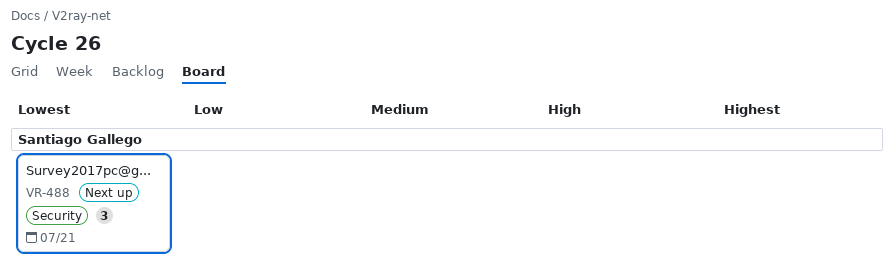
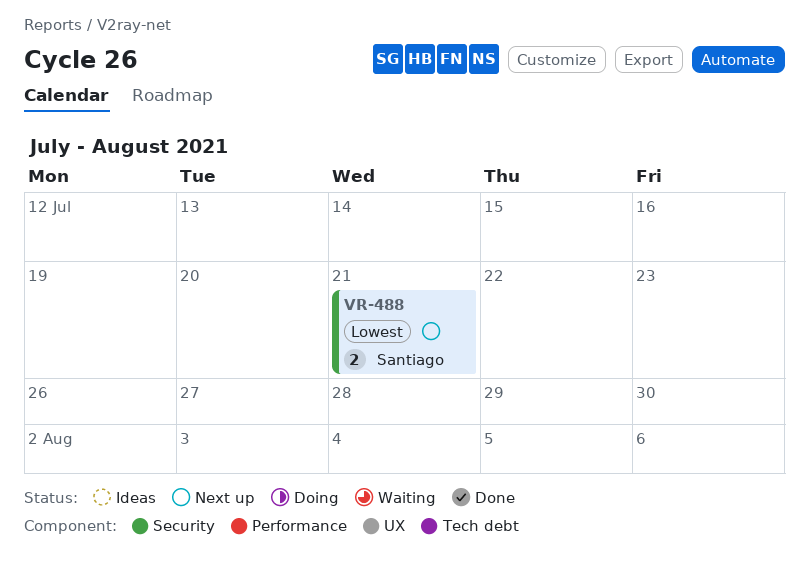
VR-488, estimate: 3 -> 2

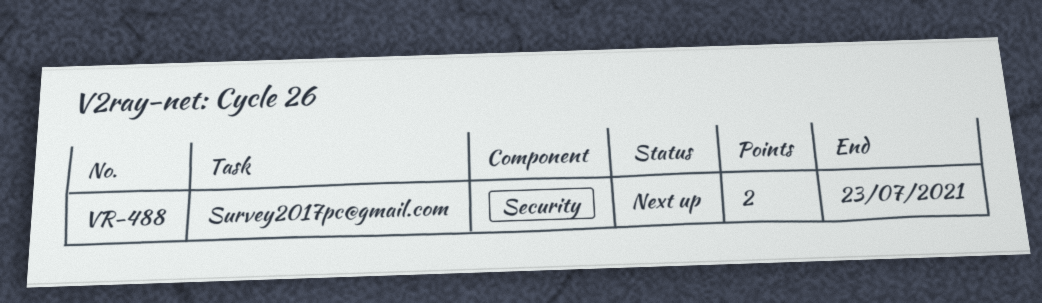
VR-488, due: Jul 21 -> Jul 23

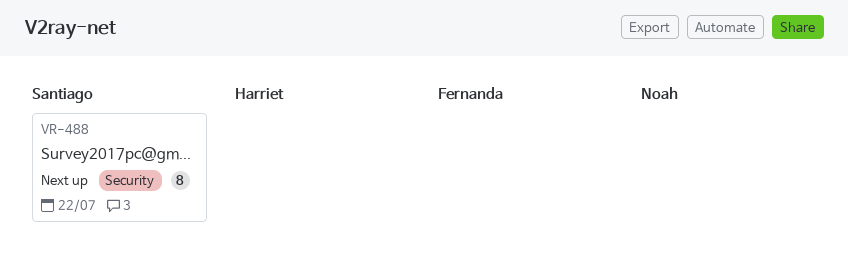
VR-488, estimate: 2 -> 8
VR-488, due: Jul 23 -> Jul 22

